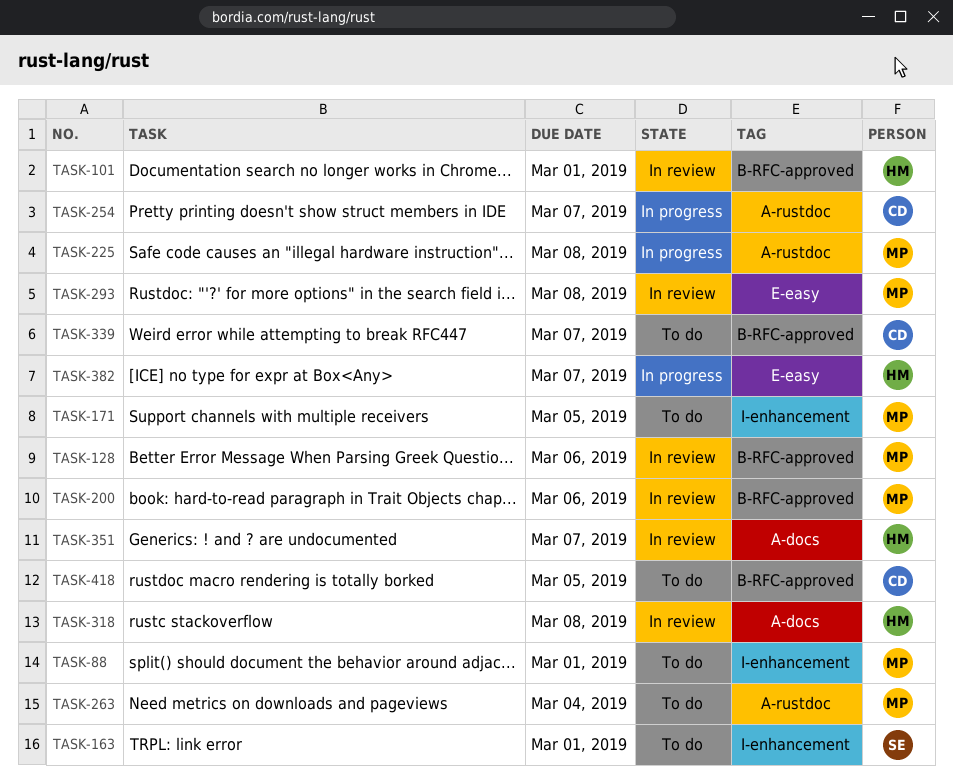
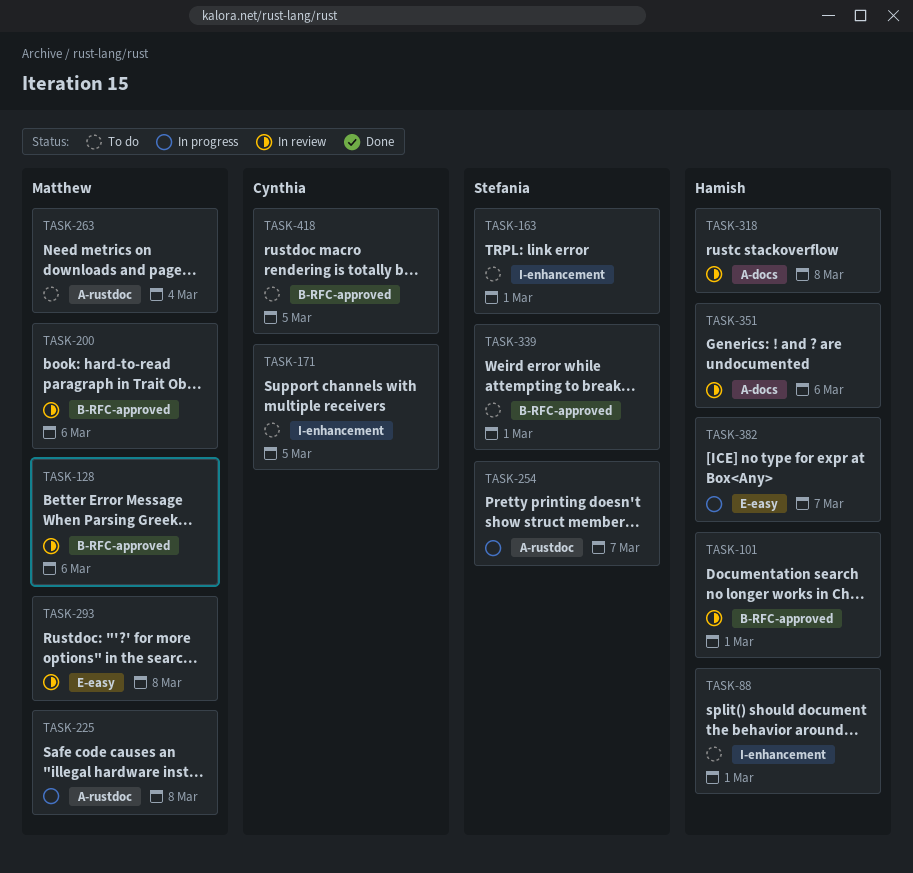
TASK-88, owner: Matthew -> Hamish
TASK-171, owner: Matthew -> Cynthia
TASK-254, owner: Cynthia -> Stefania
TASK-339, owner: Cynthia -> Stefania
TASK-339, due: Mar 7 -> Mar 1
TASK-351, due: Mar 7 -> Mar 6

